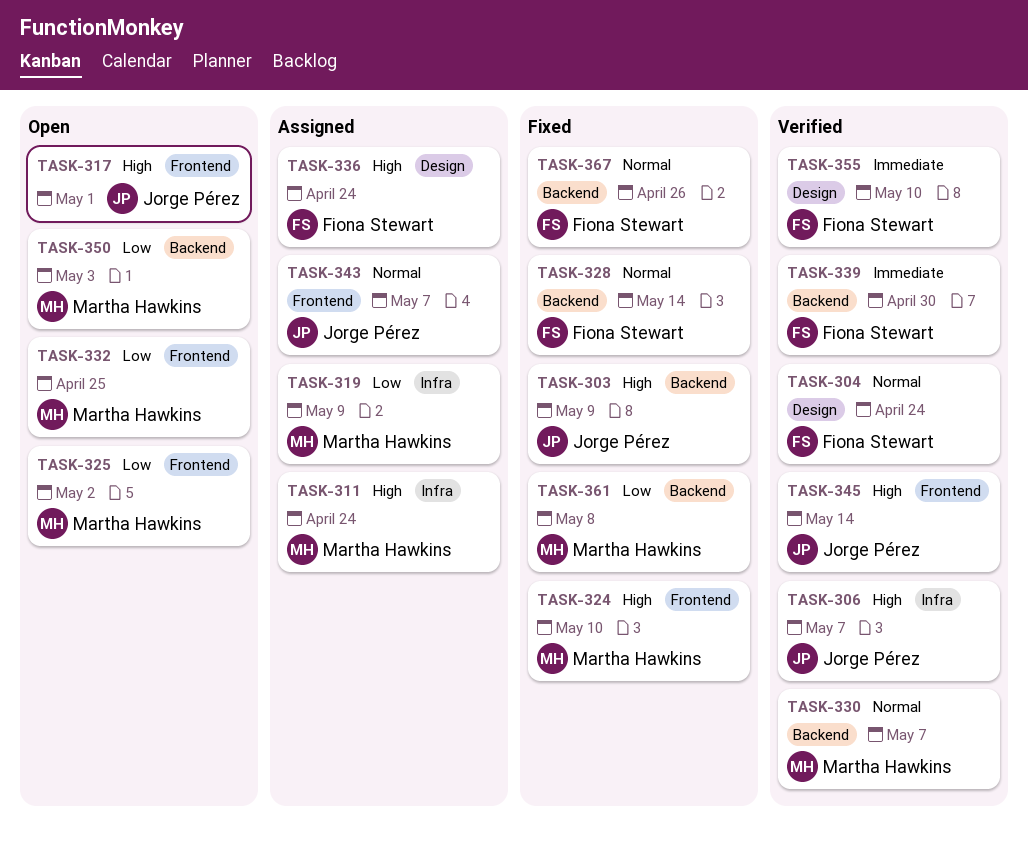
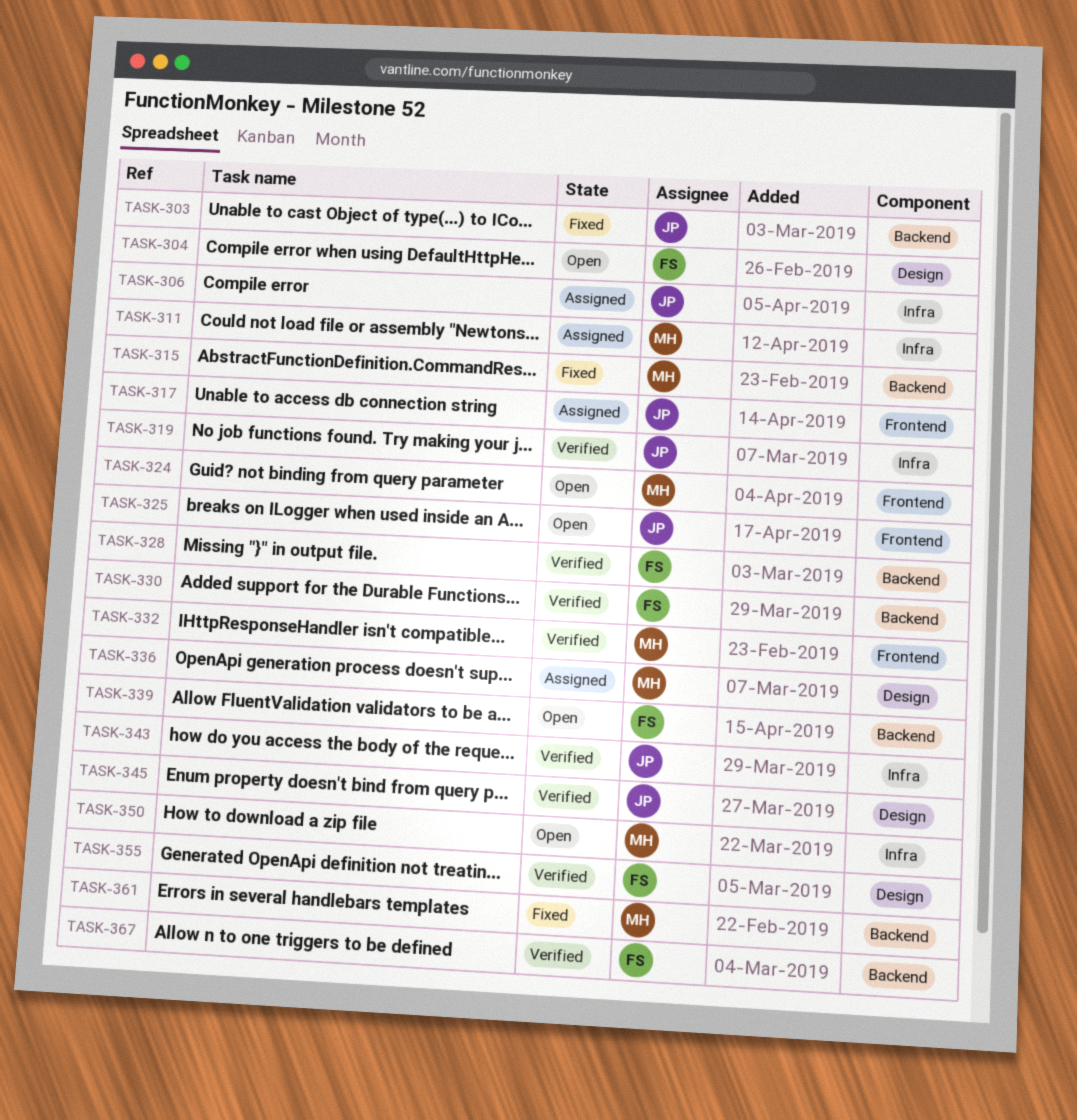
TASK-304, status: Verified -> Open
TASK-306, status: Verified -> Assigned
TASK-315: none -> present
TASK-317, status: Open -> Assigned
TASK-319, status: Assigned -> Verified
TASK-319, owner: Martha Hawkins -> Jorge Pérez
TASK-324, status: Fixed -> Open
TASK-325, owner: Martha Hawkins -> Jorge Pérez
TASK-328, status: Fixed -> Verified
TASK-330, owner: Martha Hawkins -> Fiona Stewart
TASK-332, status: Open -> Verified
TASK-336, owner: Fiona Stewart -> Martha Hawkins
TASK-339, status: Verified -> Open
TASK-343, status: Assigned -> Verified
TASK-343, label: Frontend -> Infra
TASK-345, label: Frontend -> Design
TASK-350, label: Backend -> Infra
TASK-367, status: Fixed -> Verified

